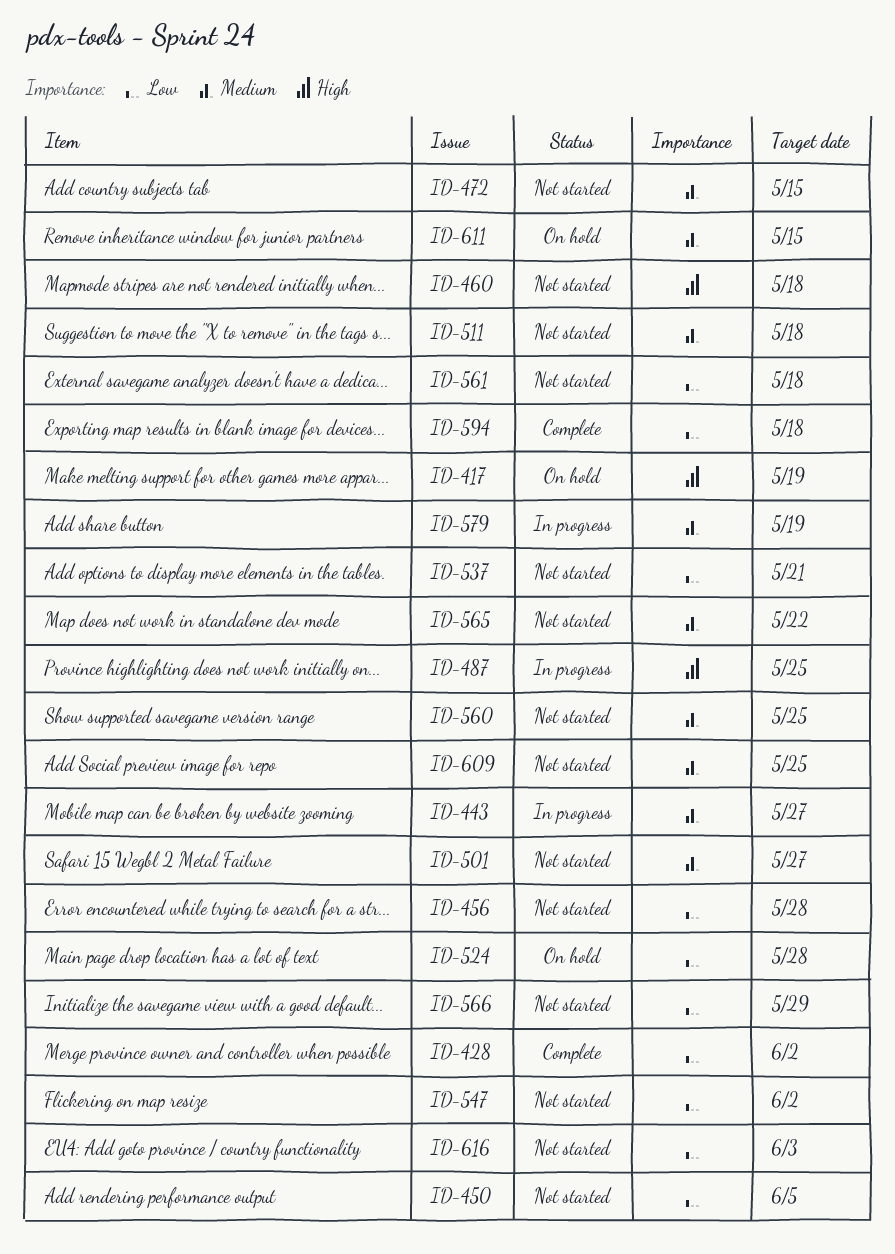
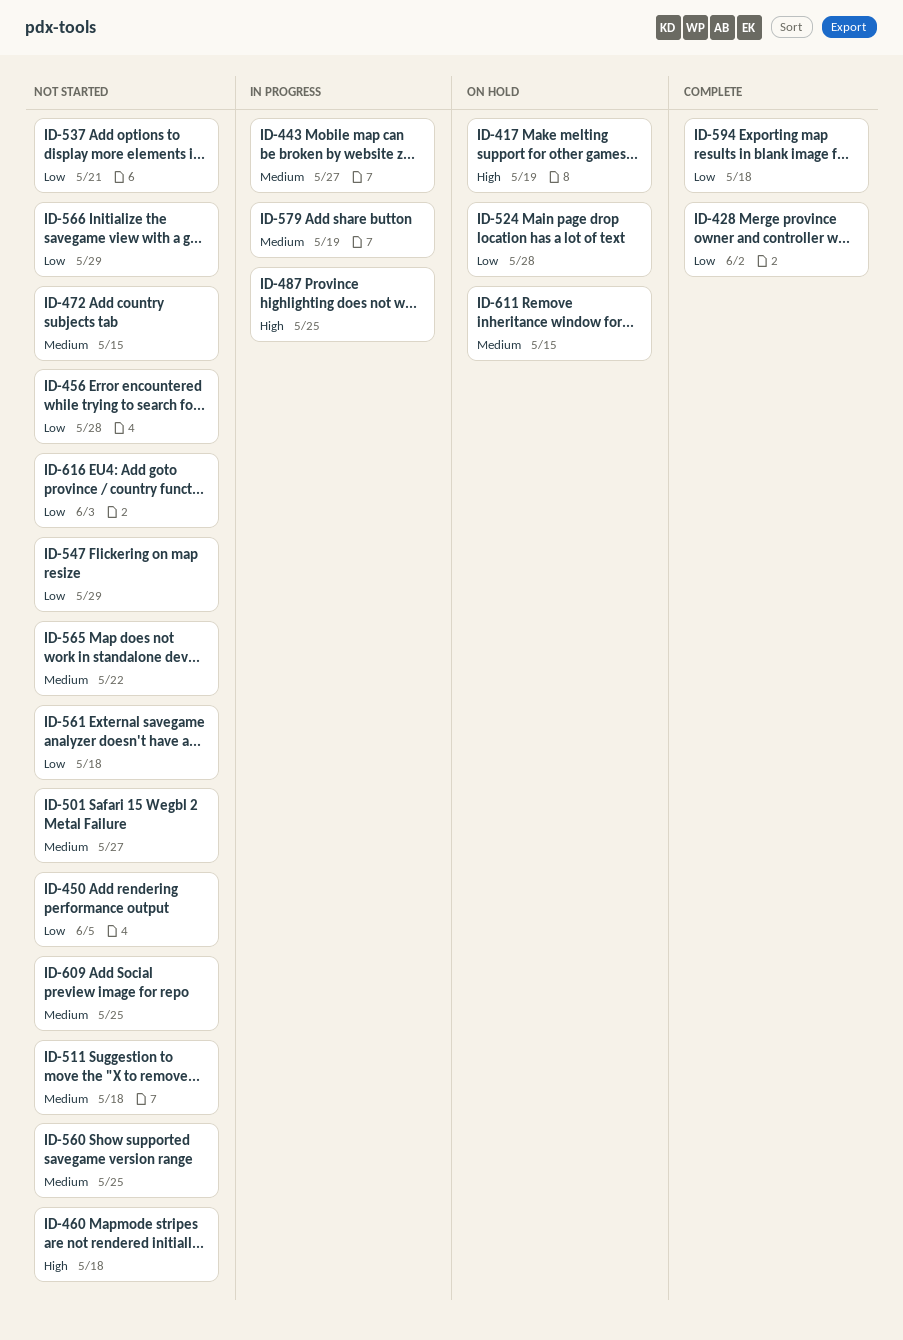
ID-547, due: Jun 2 -> May 29

